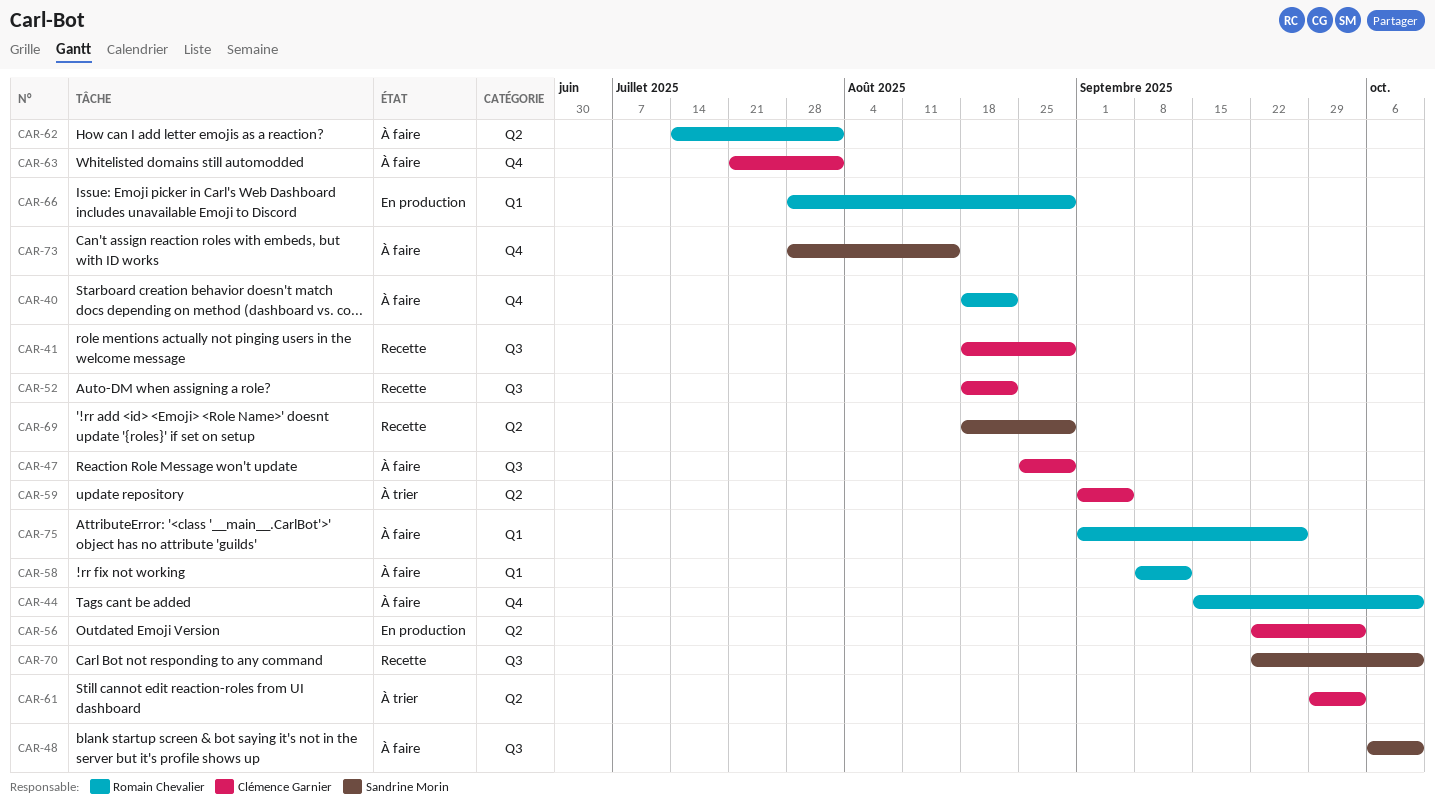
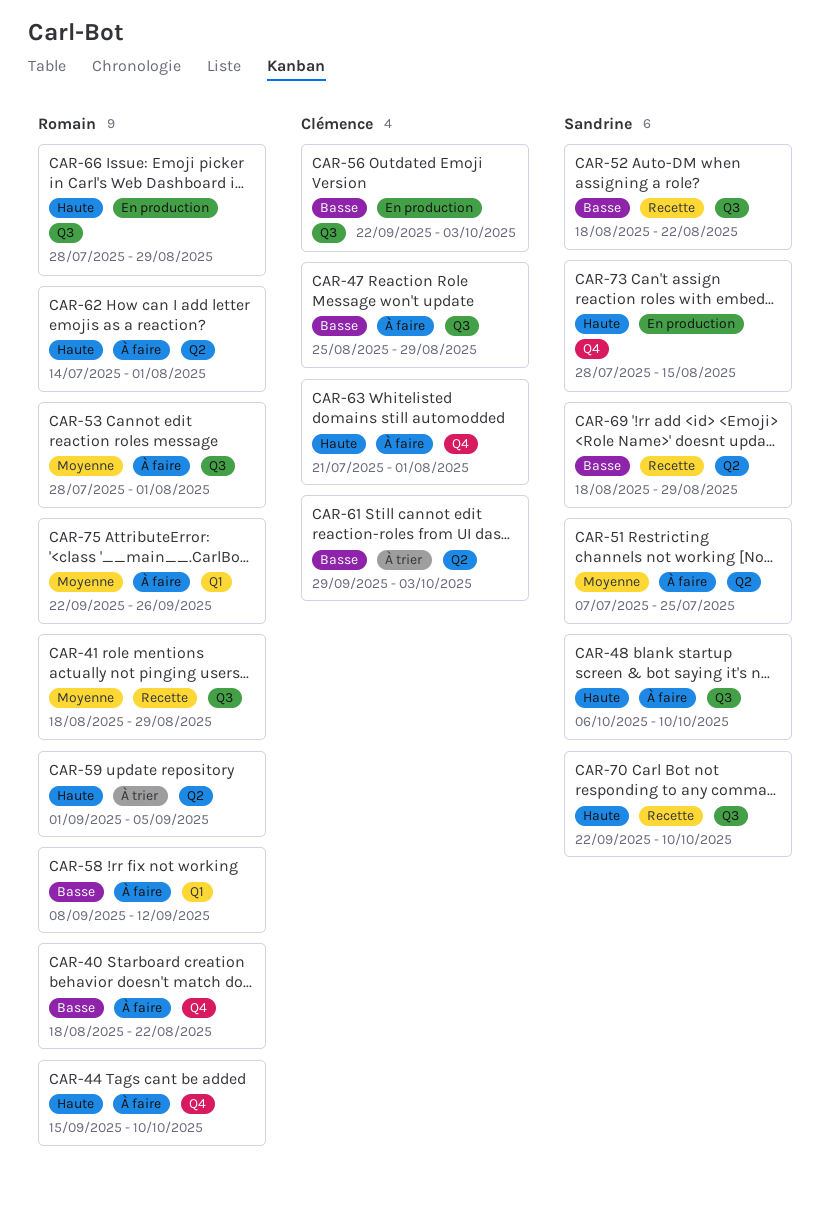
CAR-41, owner: Clémence Garnier -> Romain Chevalier
CAR-51: none -> present
CAR-52, owner: Clémence Garnier -> Sandrine Morin
CAR-53: none -> present
CAR-56, label: Q2 -> Q3
CAR-59, owner: Clémence Garnier -> Romain Chevalier
CAR-66, label: Q1 -> Q3
CAR-73, status: À faire -> En production
CAR-75, start: Sep 1 -> Sep 22

